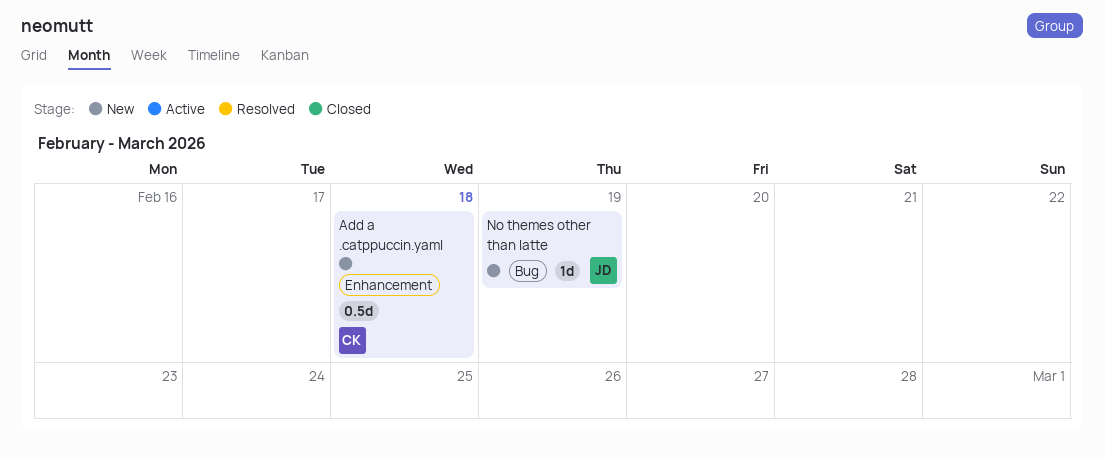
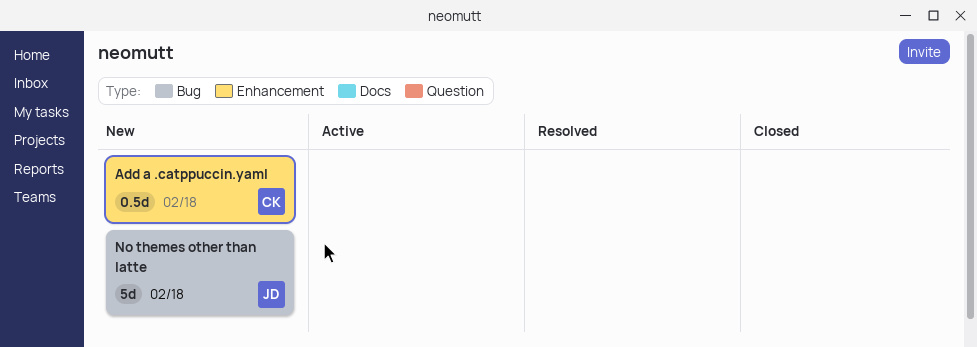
No themes other than latte, estimate: 1d -> 5d
No themes other than latte, due: Feb 19 -> Feb 18

